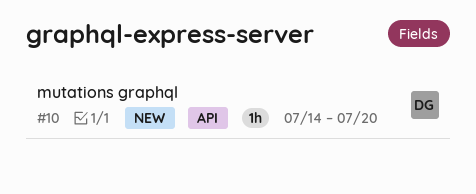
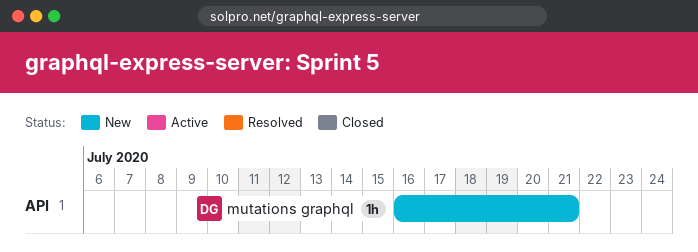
mutations graphql, start: Jul 14 -> Jul 16
mutations graphql, due: Jul 20 -> Jul 21

